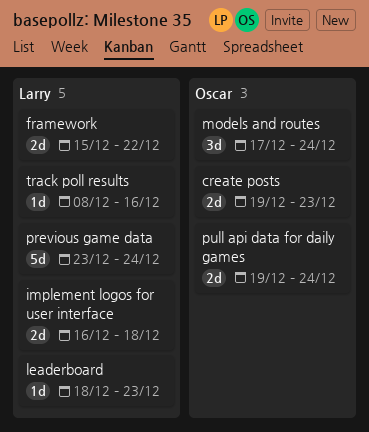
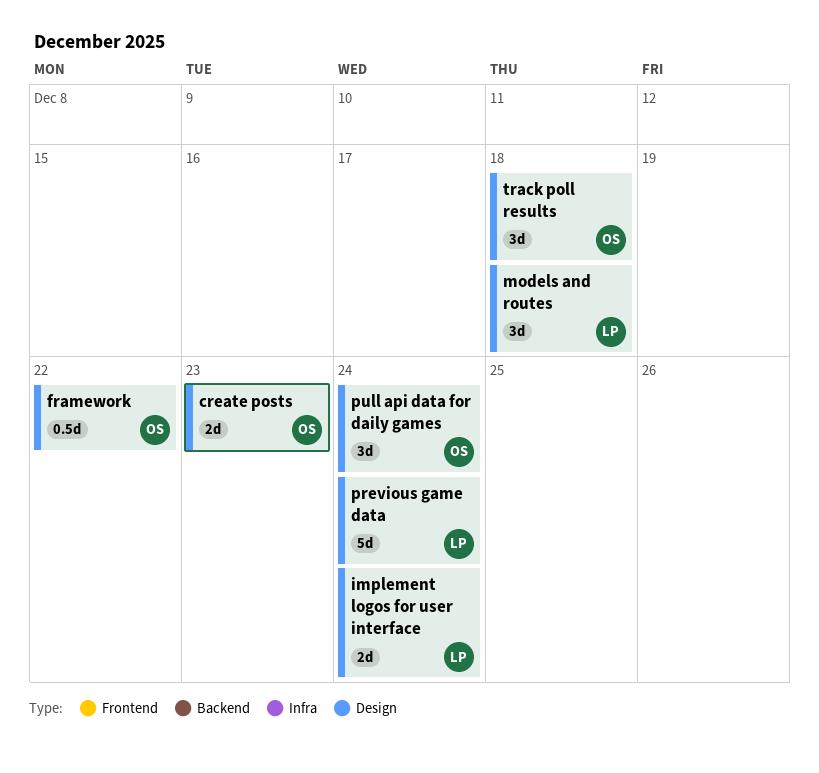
framework, owner: Larry -> Oscar
framework, estimate: 2d -> 0.5d
implement logos for user interface, due: Dec 18 -> Dec 24
leaderboard: present -> none
models and routes, owner: Oscar -> Larry
models and routes, due: Dec 24 -> Dec 18
pull api data for daily games, estimate: 2d -> 3d
track poll results, owner: Larry -> Oscar
track poll results, estimate: 1d -> 3d
track poll results, due: Dec 16 -> Dec 18

